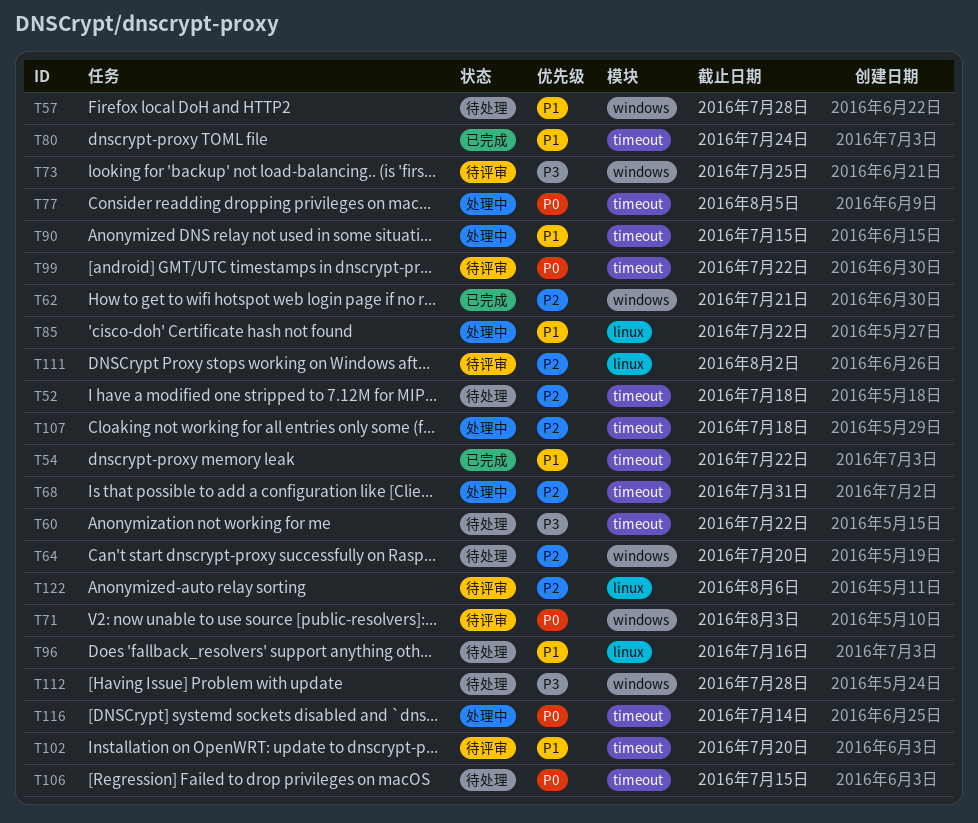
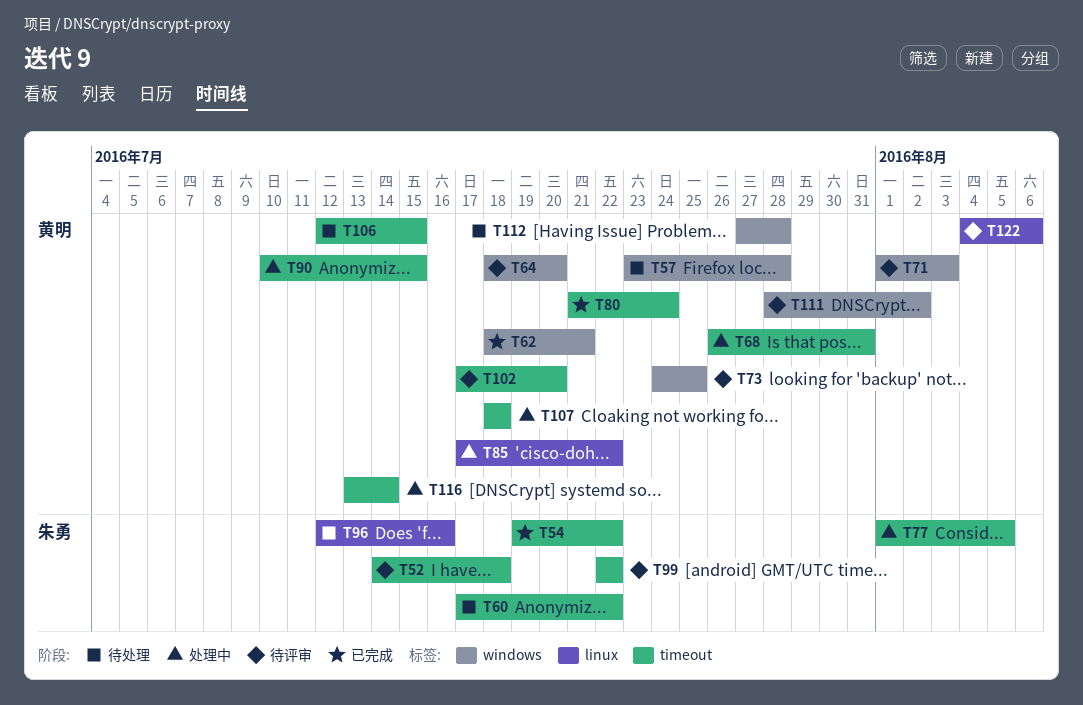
T52, status: 待处理 -> 待评审
T64, status: 待处理 -> 待评审
T111, label: linux -> windows

